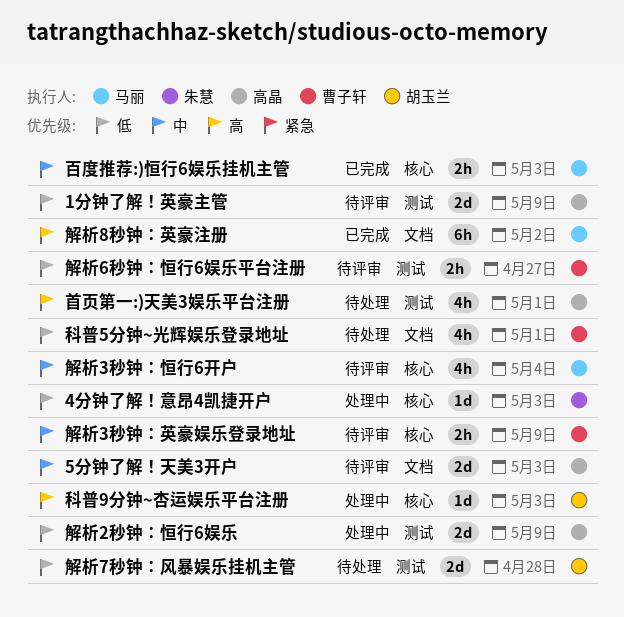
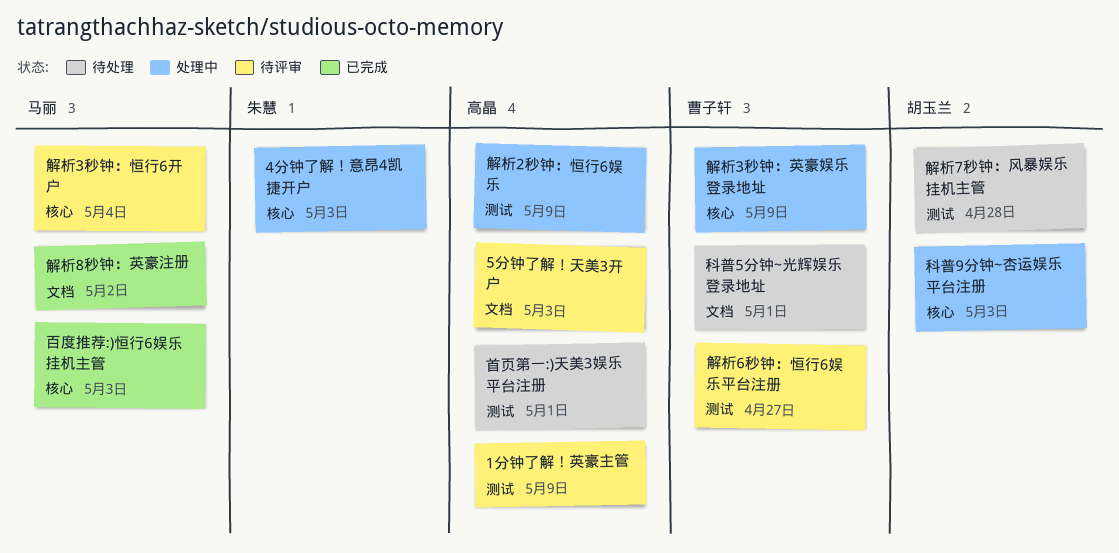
解析3秒钟：英豪娱乐登录地址, status: 待评审 -> 处理中

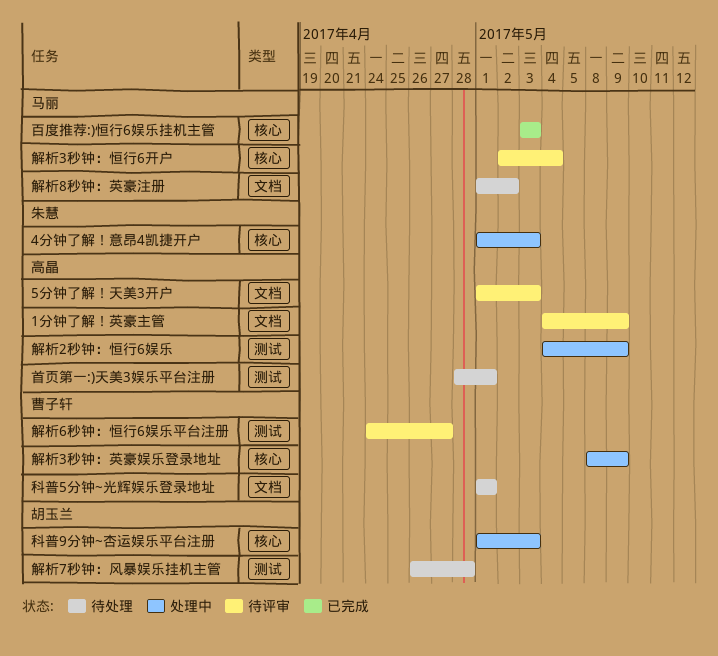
1分钟了解！英豪主管, label: 测试 -> 文档
解析8秒钟：英豪注册, status: 已完成 -> 待处理

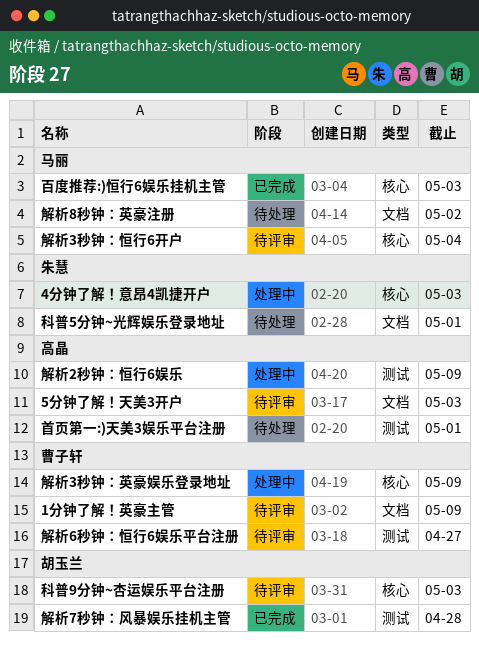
1分钟了解！英豪主管, owner: 高晶 -> 曹子轩
科普5分钟~光辉娱乐登录地址, owner: 曹子轩 -> 朱慧
科普9分钟~杏运娱乐平台注册, status: 处理中 -> 待评审
解析7秒钟：风暴娱乐挂机主管, status: 待处理 -> 已完成

